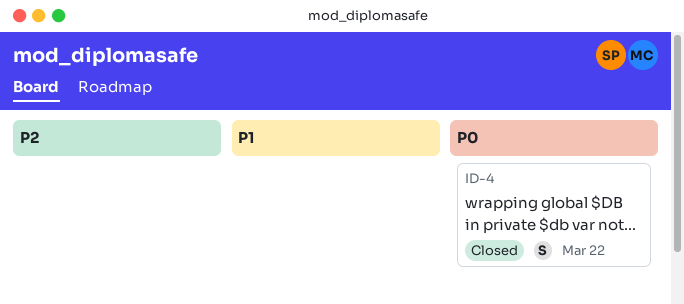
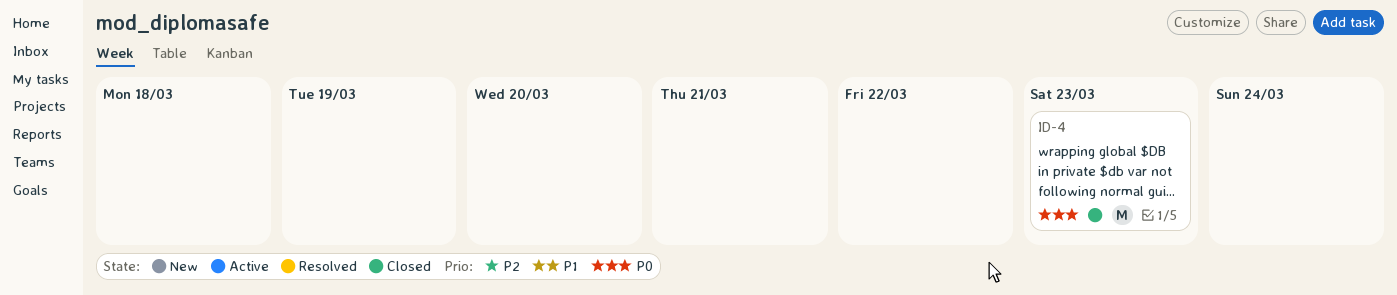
ID-4, estimate: S -> M
ID-4, due: Mar 22 -> Mar 23

